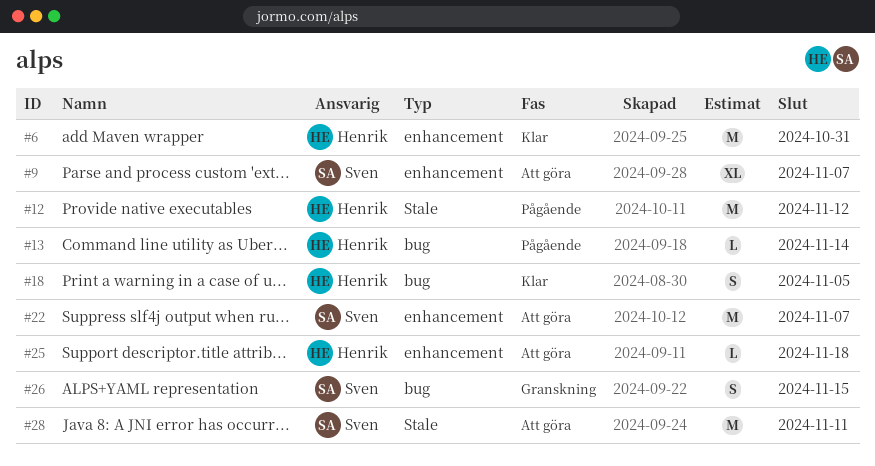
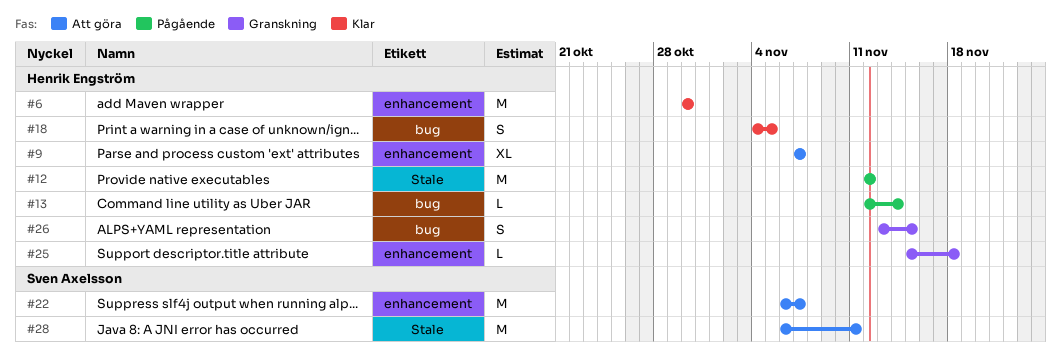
#6, due: Oct 31 -> Oct 30
#9, owner: Sven Axelsson -> Henrik Engström
#25, status: Att göra -> Granskning
#26, owner: Sven Axelsson -> Henrik Engström

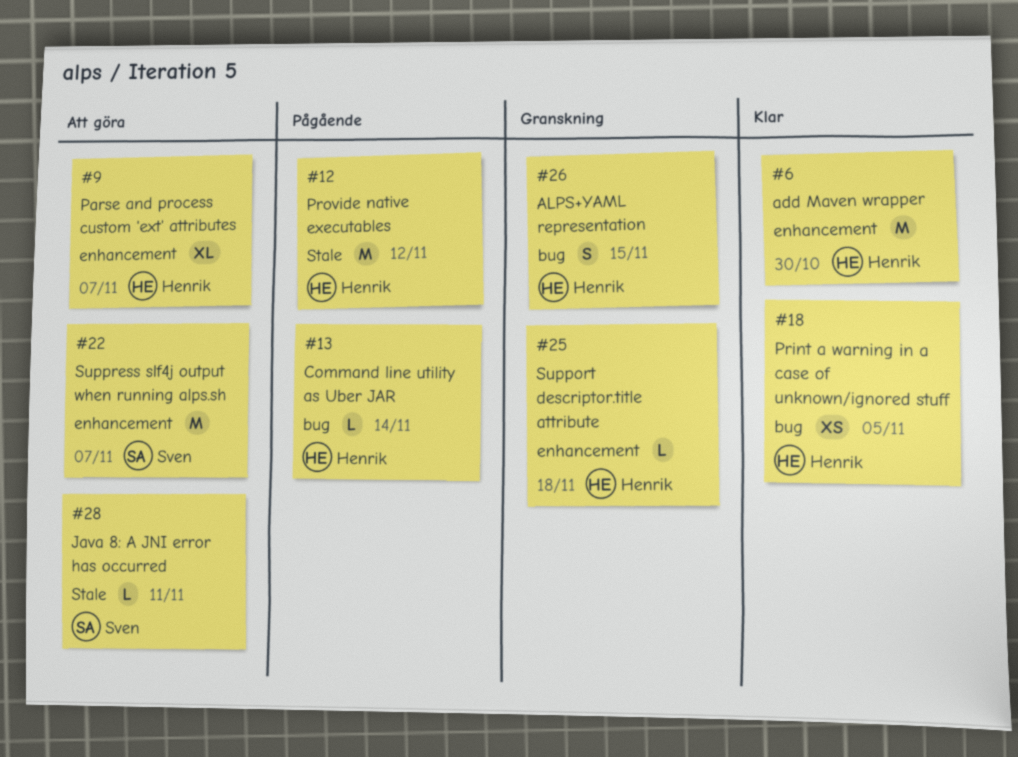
#18, estimate: S -> XS
#28, estimate: M -> L

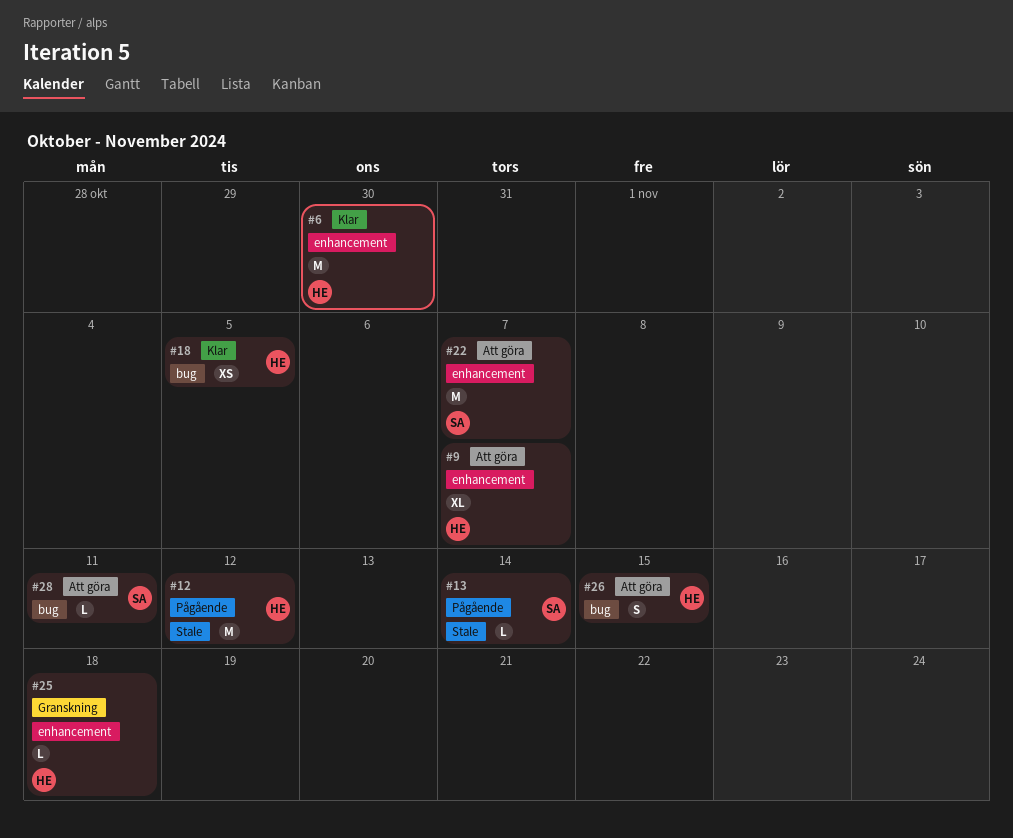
#13, owner: Henrik -> Sven
#13, label: bug -> Stale
#26, status: Granskning -> Att göra
#28, label: Stale -> bug

